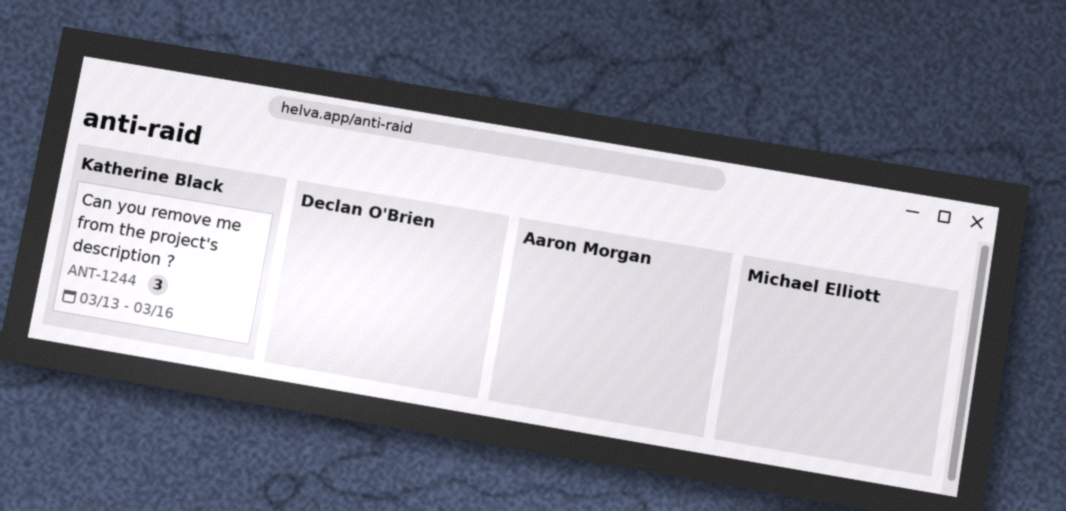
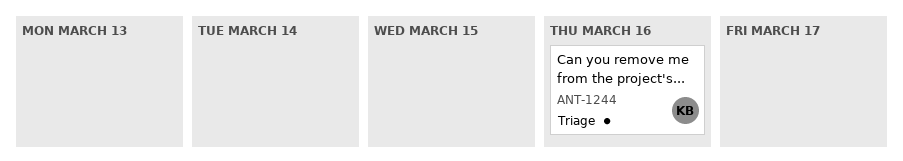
ANT-1244, estimate: 3 -> 1

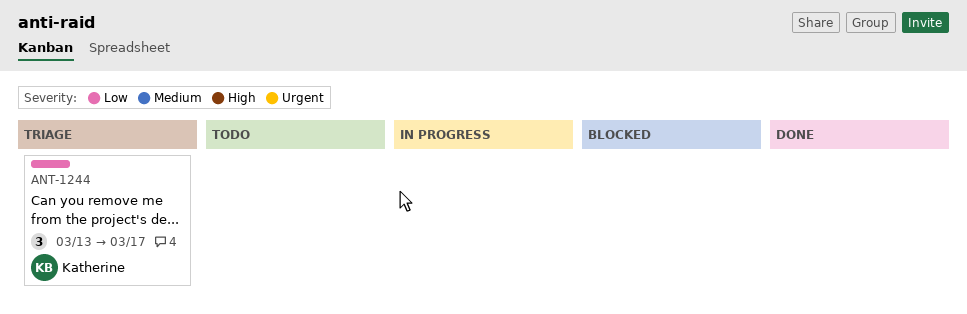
ANT-1244, estimate: 1 -> 3
ANT-1244, due: Mar 16 -> Mar 17

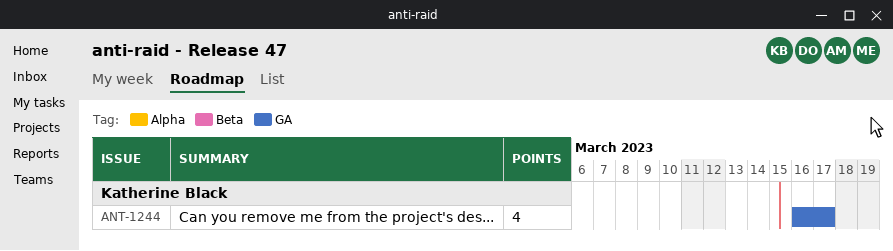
ANT-1244, estimate: 3 -> 4
ANT-1244, start: Mar 13 -> Mar 16

